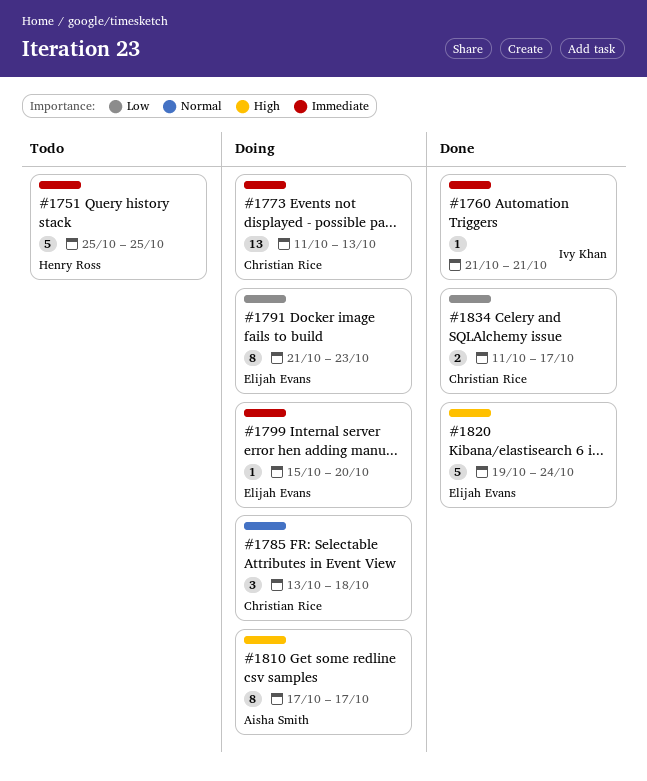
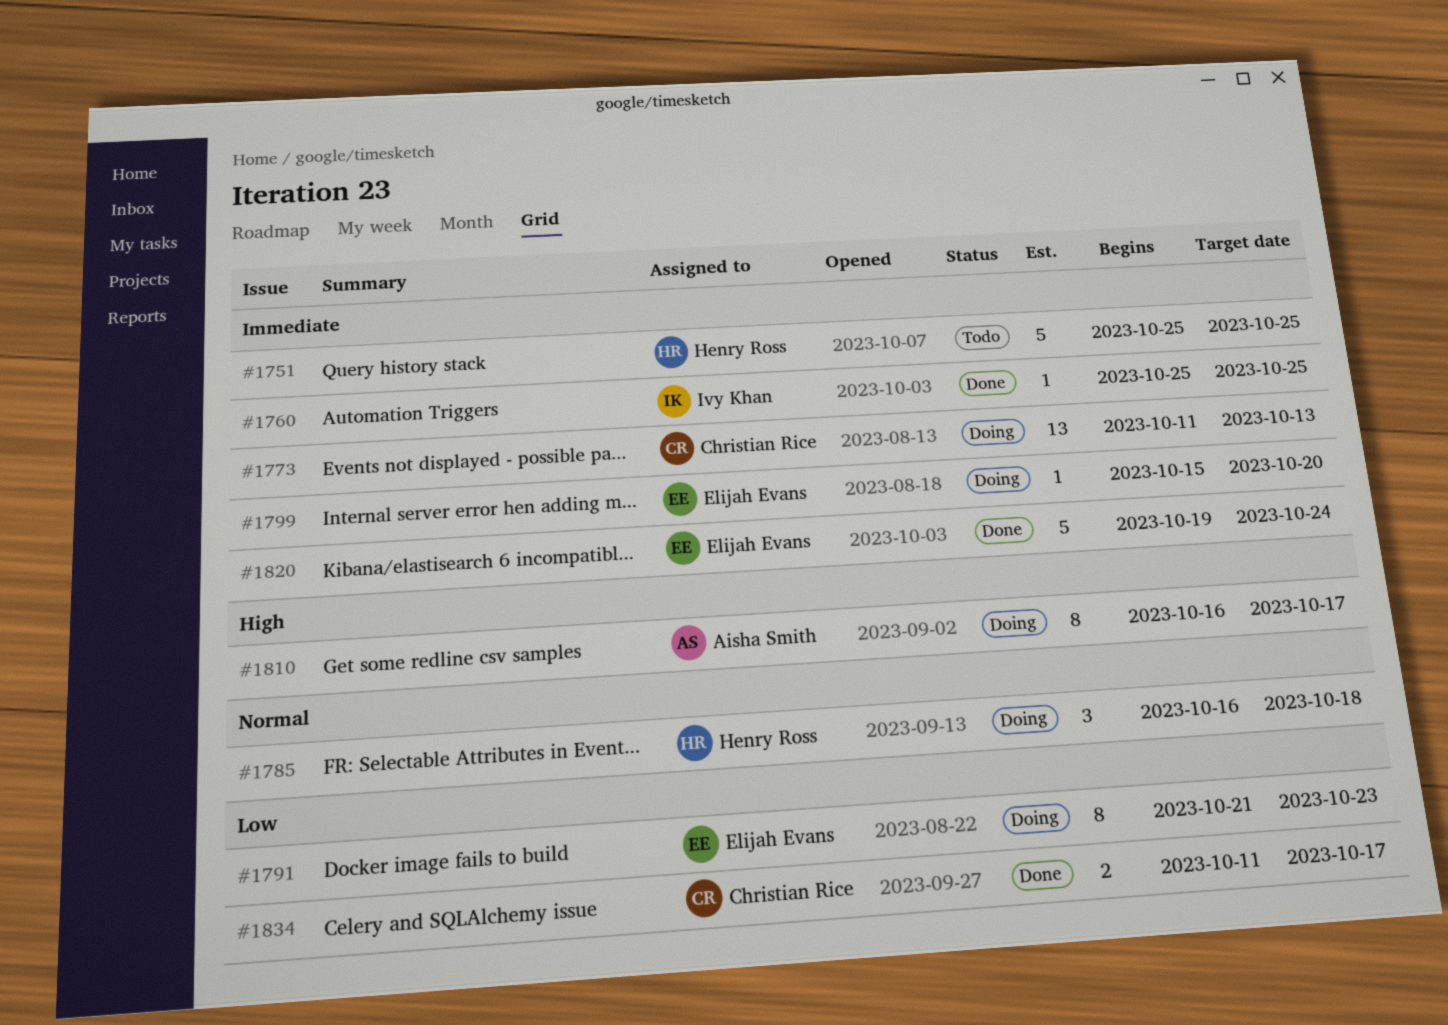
#1760, start: Oct 21 -> Oct 25
#1760, due: Oct 21 -> Oct 25
#1785, owner: Christian Rice -> Henry Ross
#1785, start: Oct 13 -> Oct 16
#1810, start: Oct 17 -> Oct 16
#1820, priority: High -> Immediate

